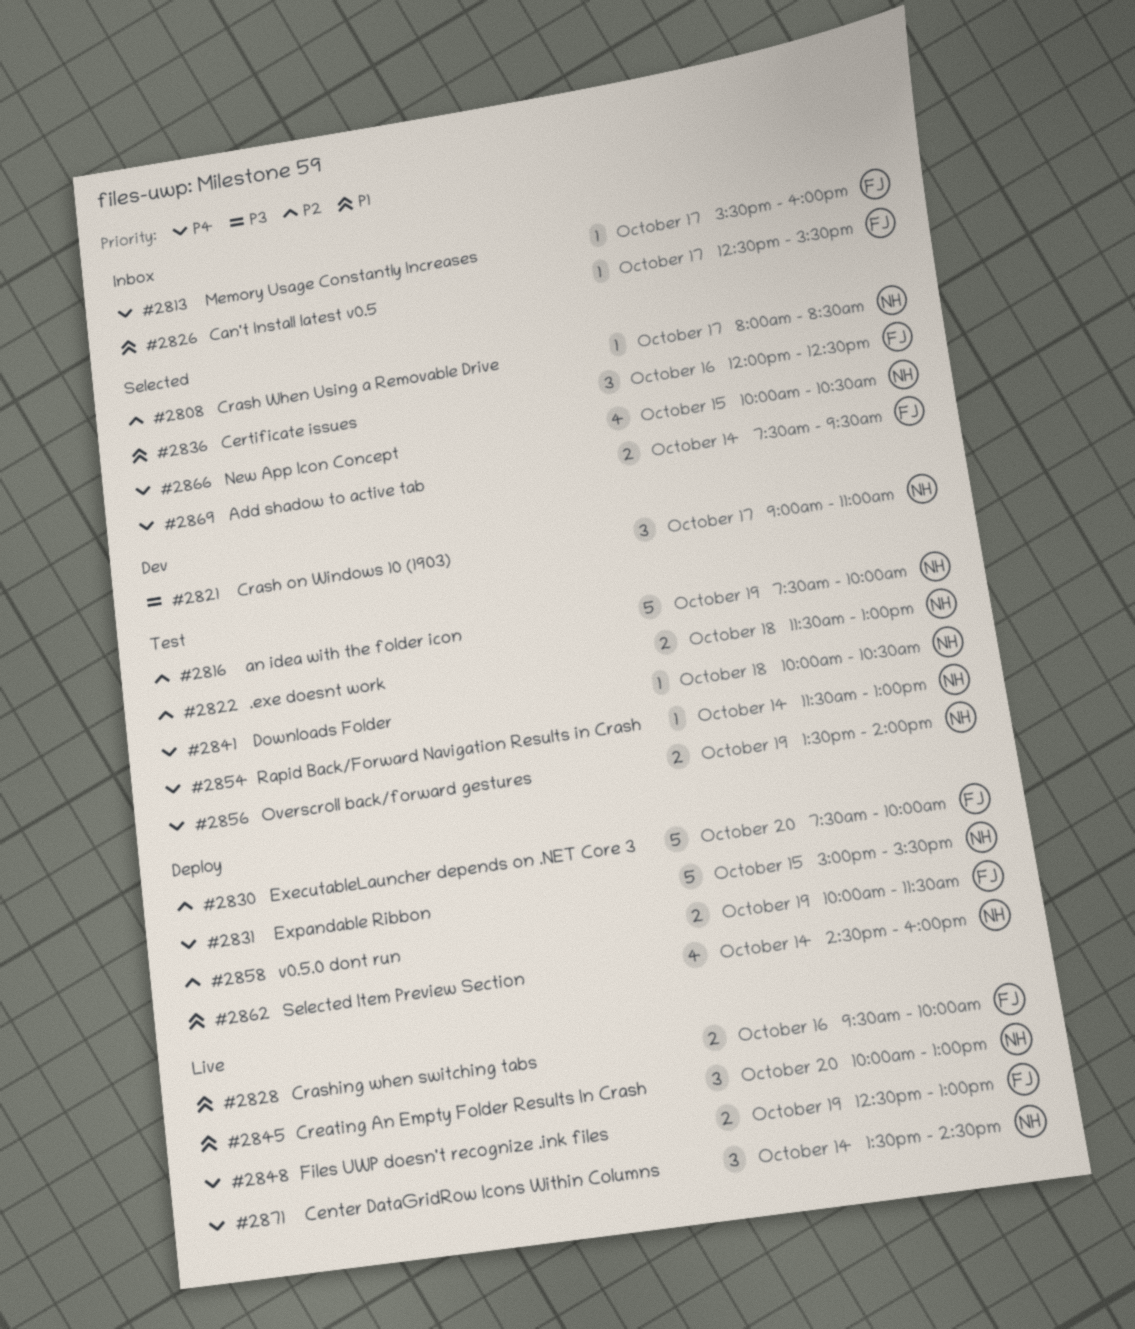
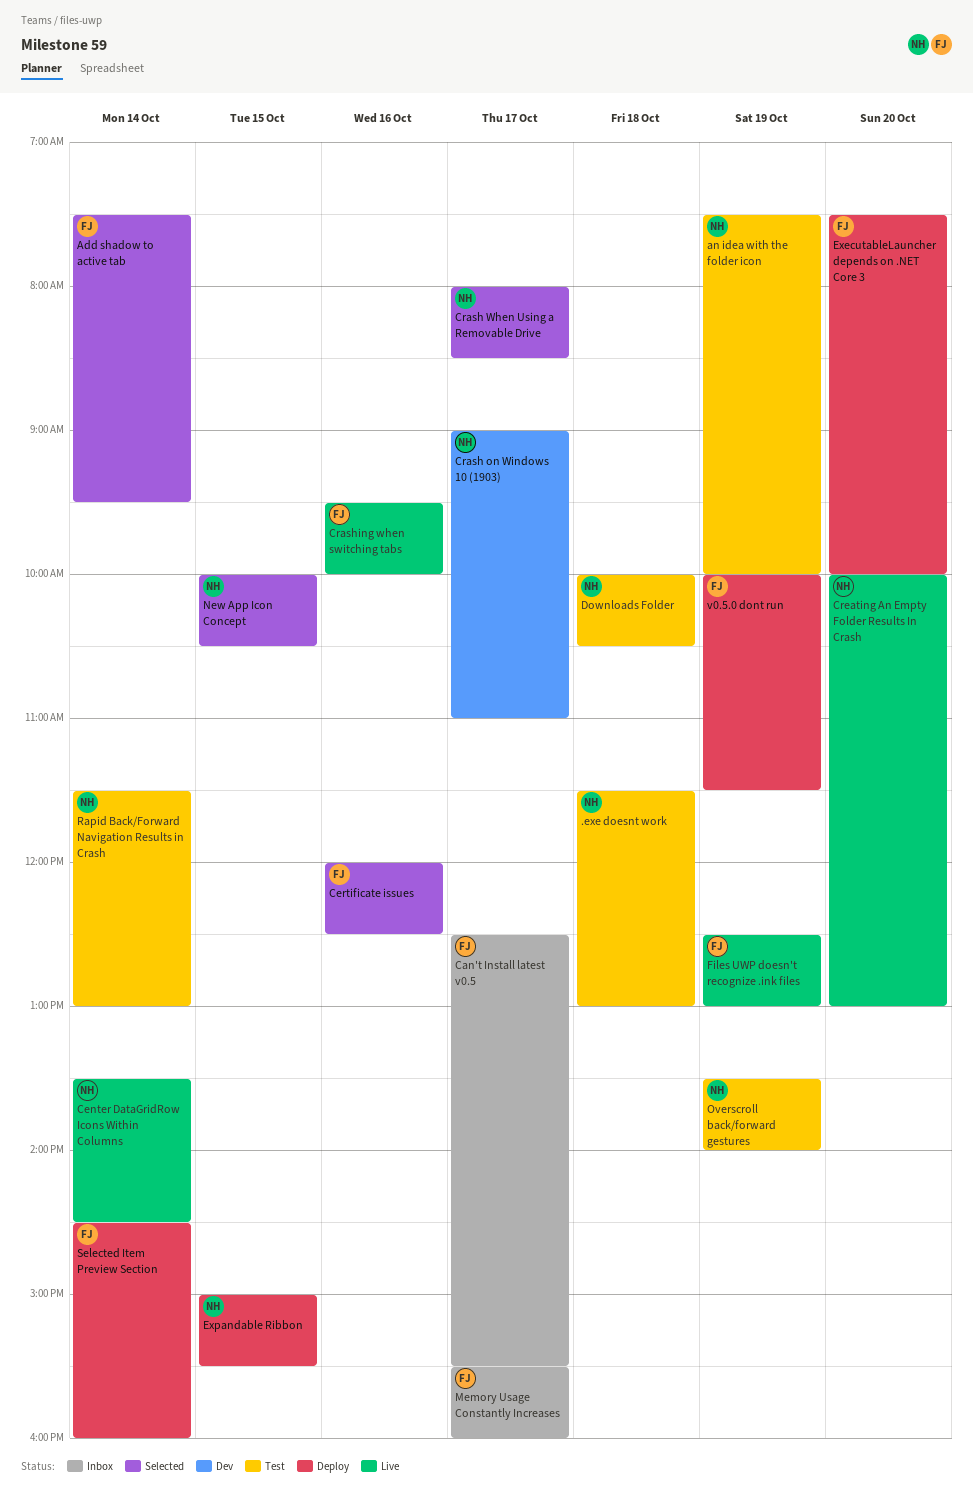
Selected Item Preview Section, owner: NH -> FJ

